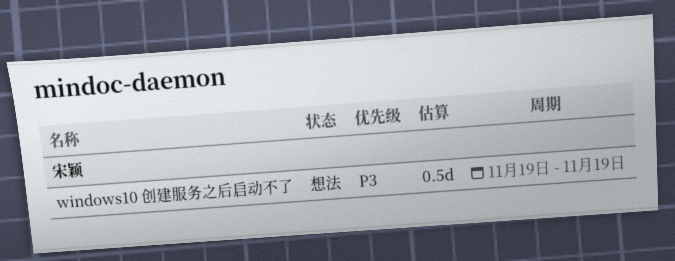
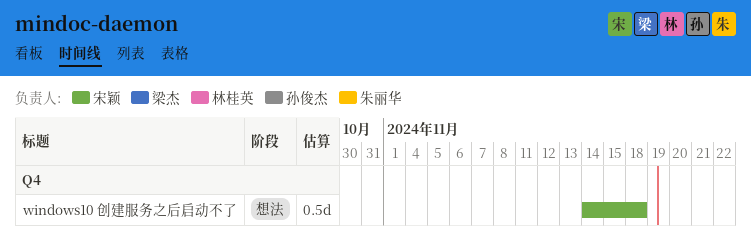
windows10 创建服务之后启动不了, start: Nov 19 -> Nov 14
windows10 创建服务之后启动不了, due: Nov 19 -> Nov 18

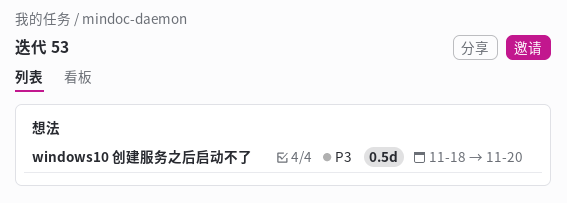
windows10 创建服务之后启动不了, start: Nov 14 -> Nov 18
windows10 创建服务之后启动不了, due: Nov 18 -> Nov 20

